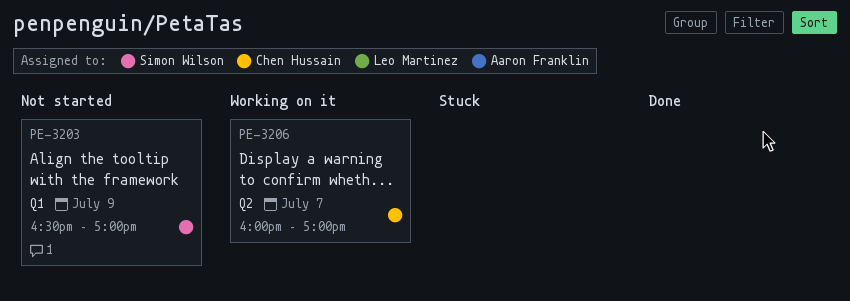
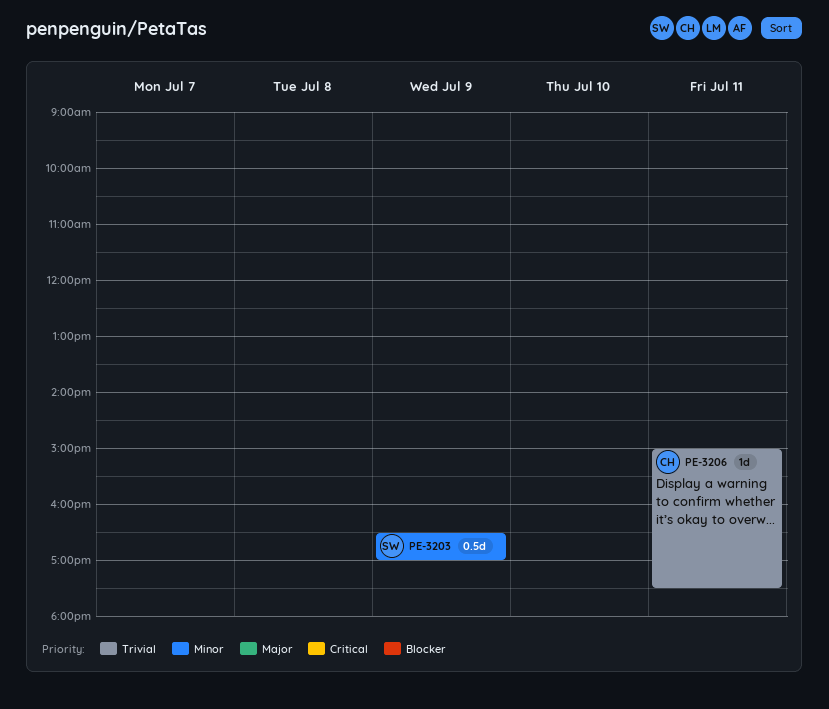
PE-3206, day: Jul 7 -> Jul 11
PE-3206, begins: 16:00 -> 15:00
PE-3206, ends: 17:00 -> 17:30

